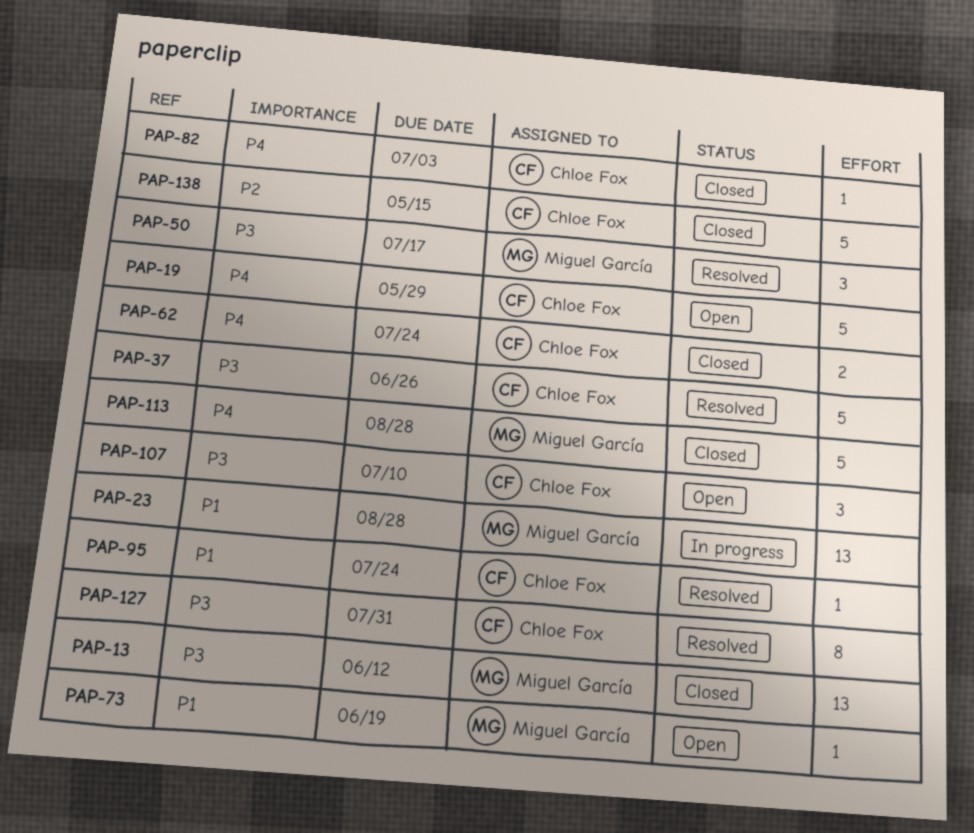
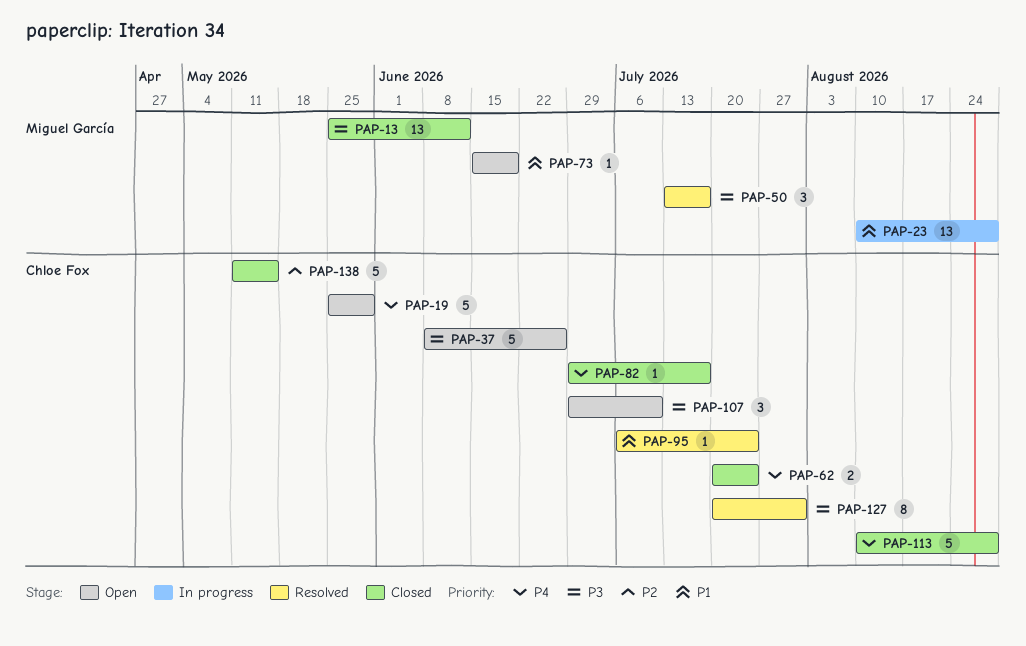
PAP-37, status: Resolved -> Open
PAP-82, due: Jul 3 -> Jul 17
PAP-113, owner: Miguel García -> Chloe Fox

